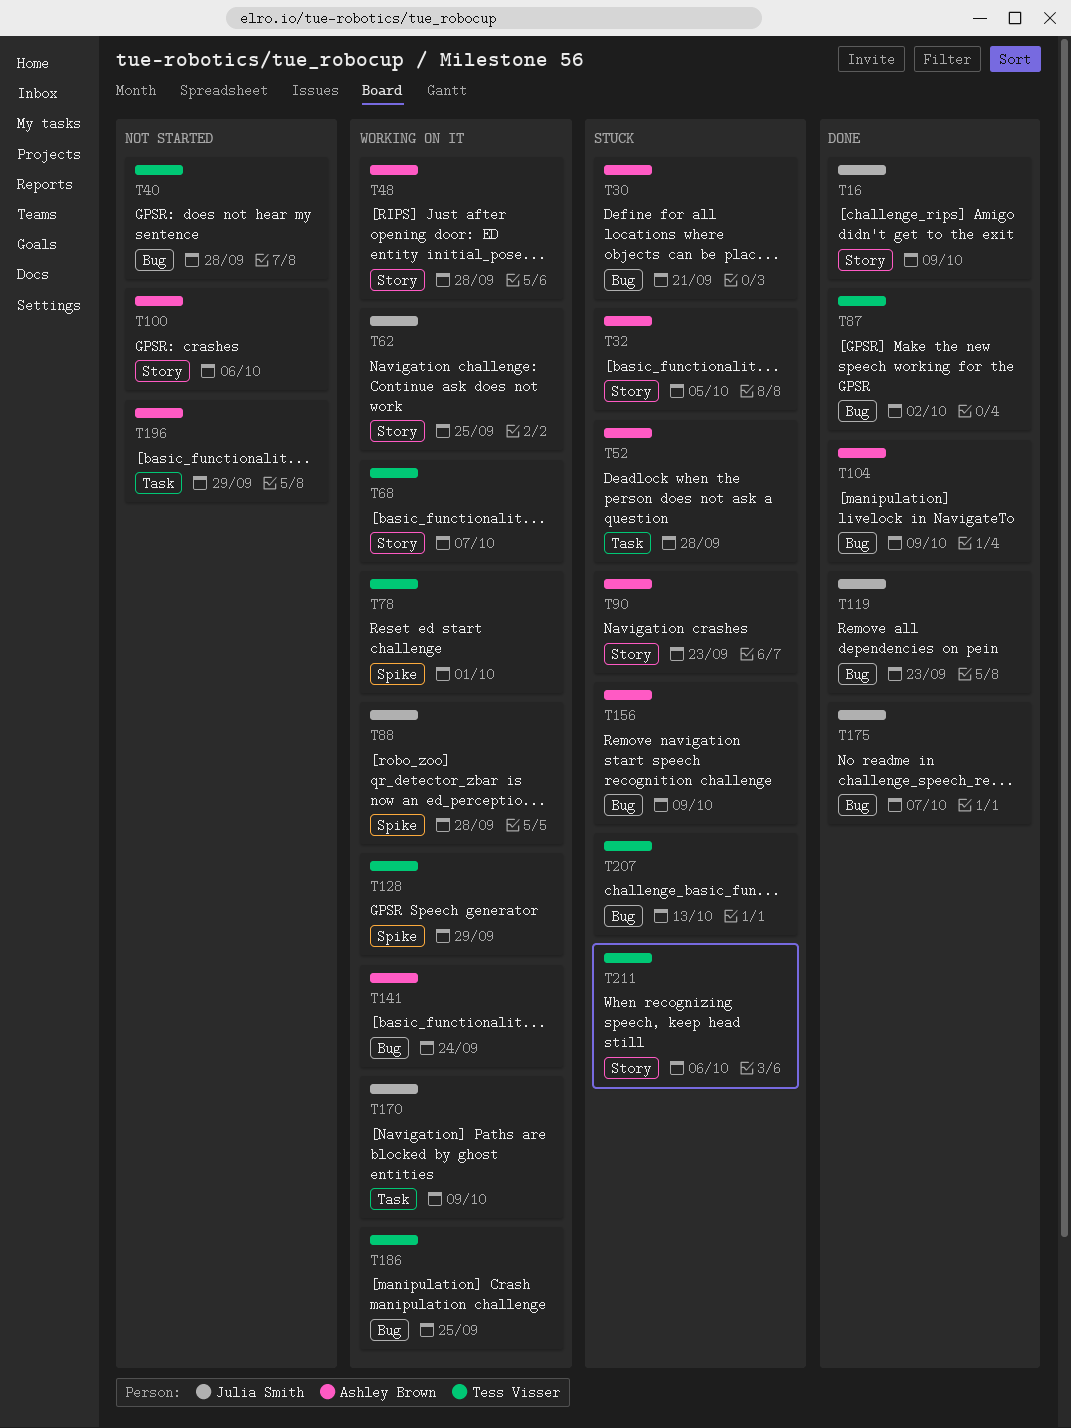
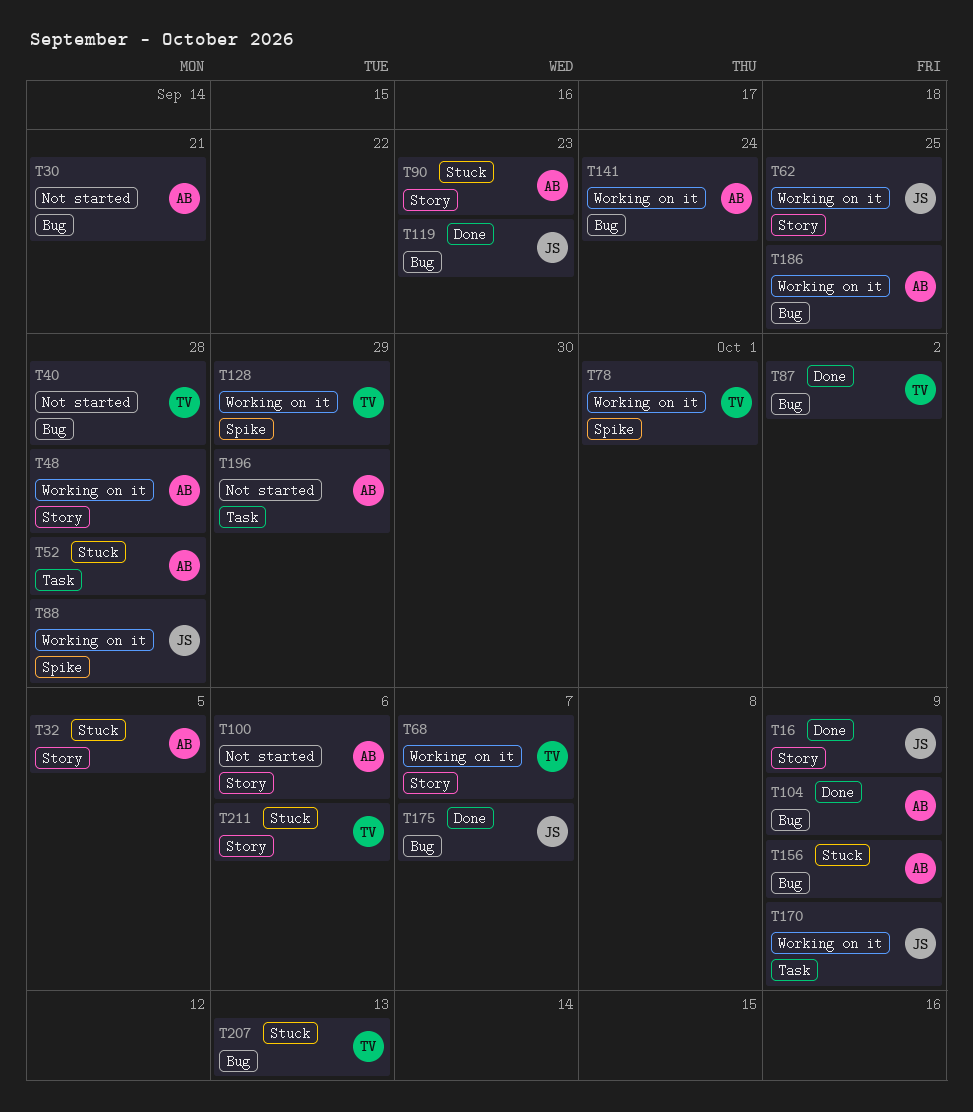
T30, status: Stuck -> Not started
T186, owner: Tess Visser -> Ashley Brown

